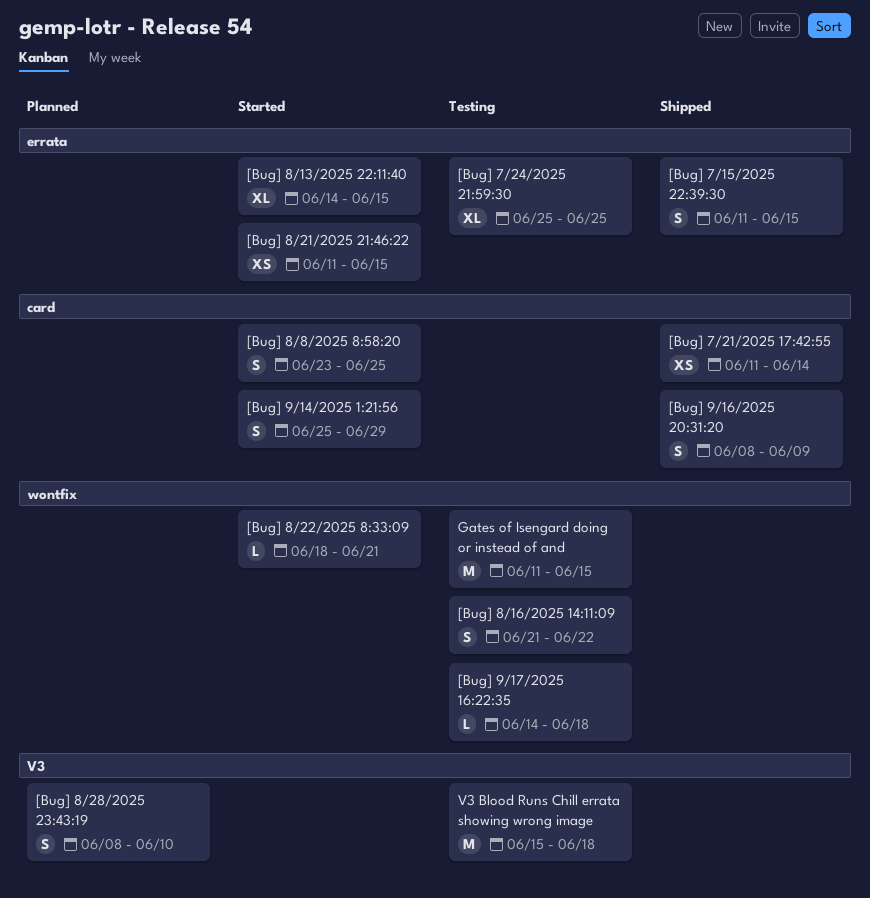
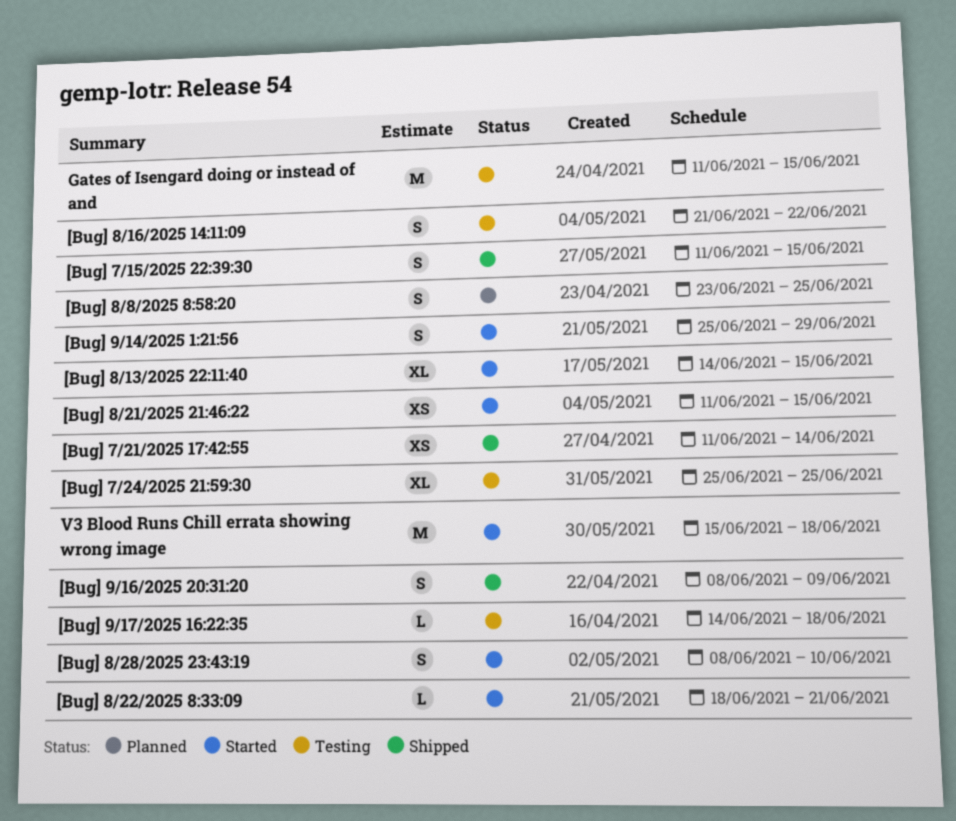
[Bug] 8/28/2025 23:43:19, status: Planned -> Started
[Bug] 8/8/2025 8:58:20, status: Started -> Planned
V3 Blood Runs Chill errata showing wrong image, status: Testing -> Started

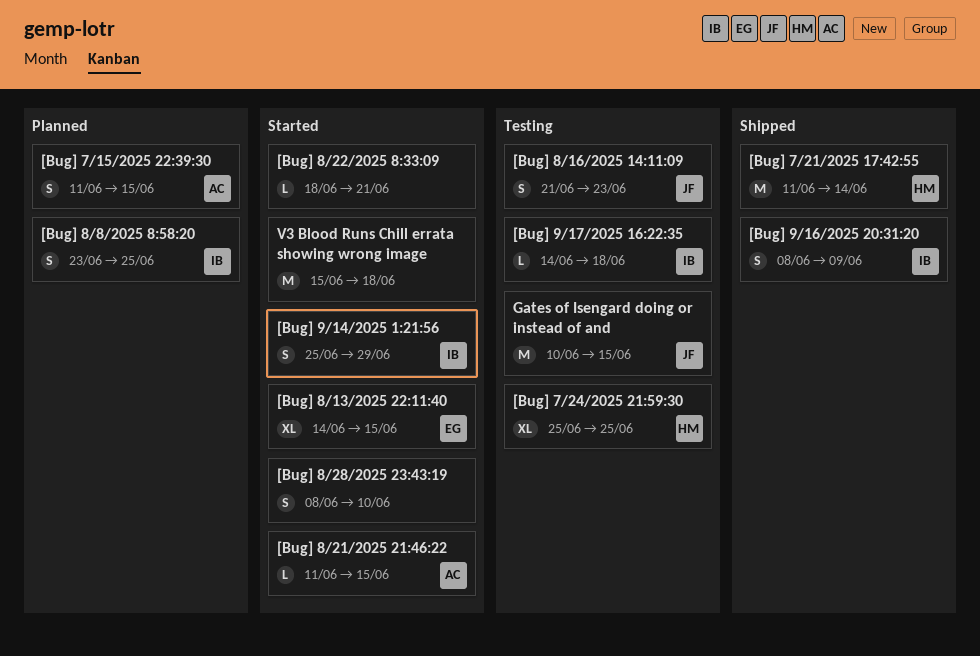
[Bug] 7/15/2025 22:39:30, status: Shipped -> Planned
[Bug] 7/21/2025 17:42:55, estimate: XS -> M
[Bug] 8/16/2025 14:11:09, due: Jun 22 -> Jun 23
[Bug] 8/21/2025 21:46:22, estimate: XS -> L
Gates of Isengard doing or instead of and, start: Jun 11 -> Jun 10

